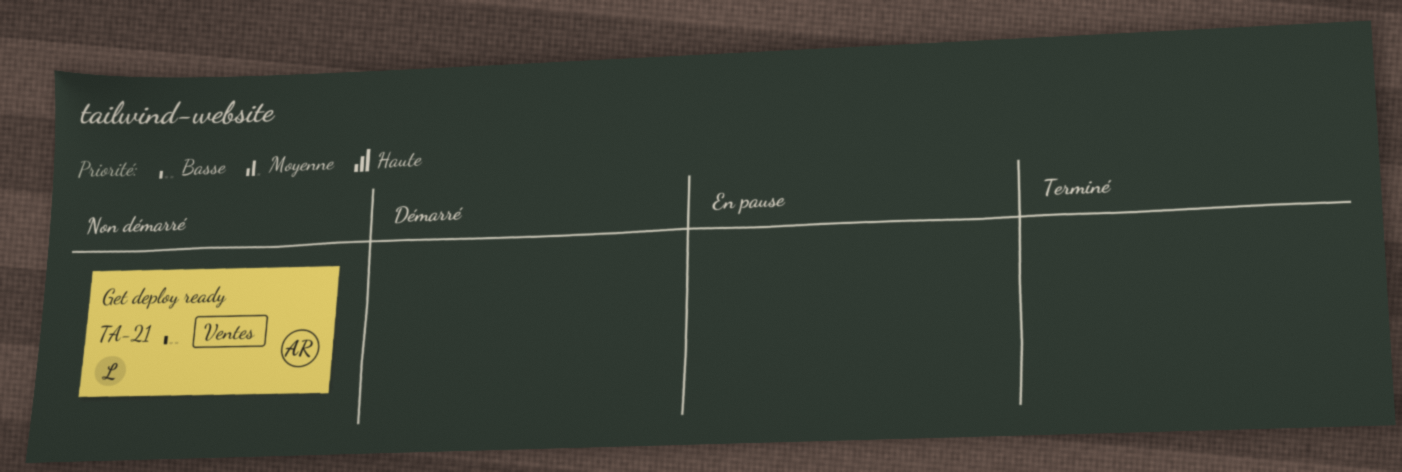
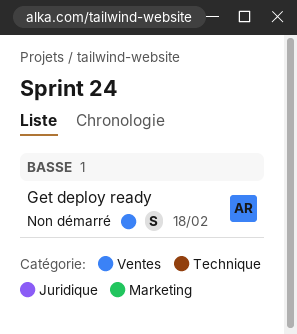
Get deploy ready, estimate: L -> S

